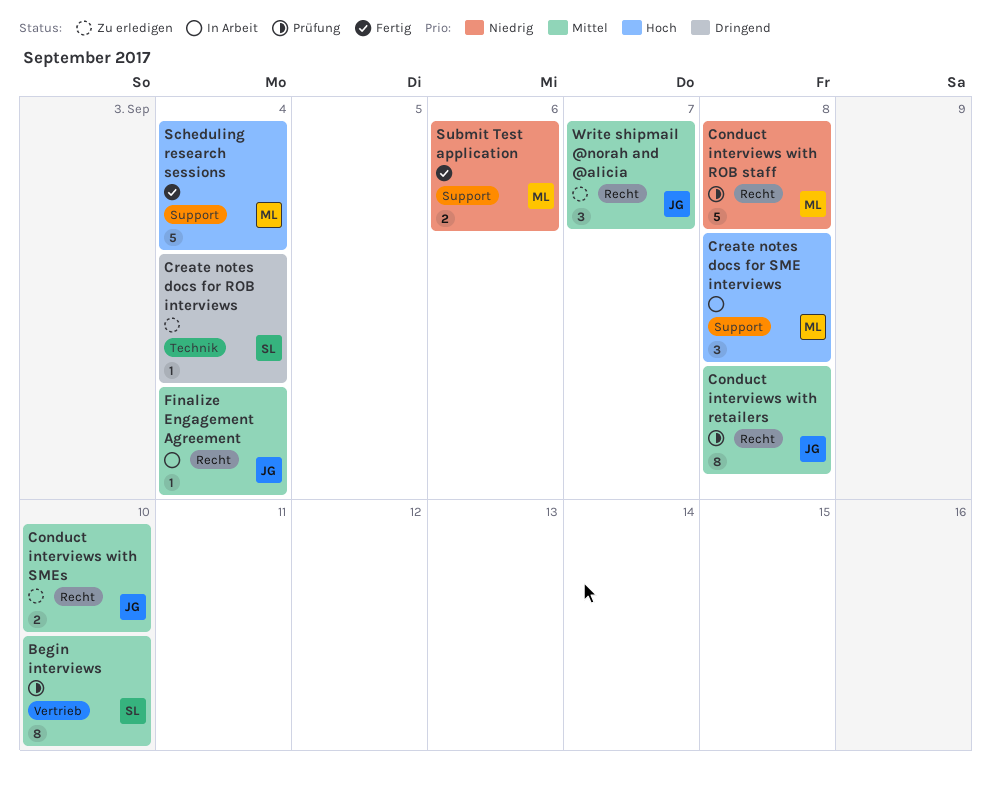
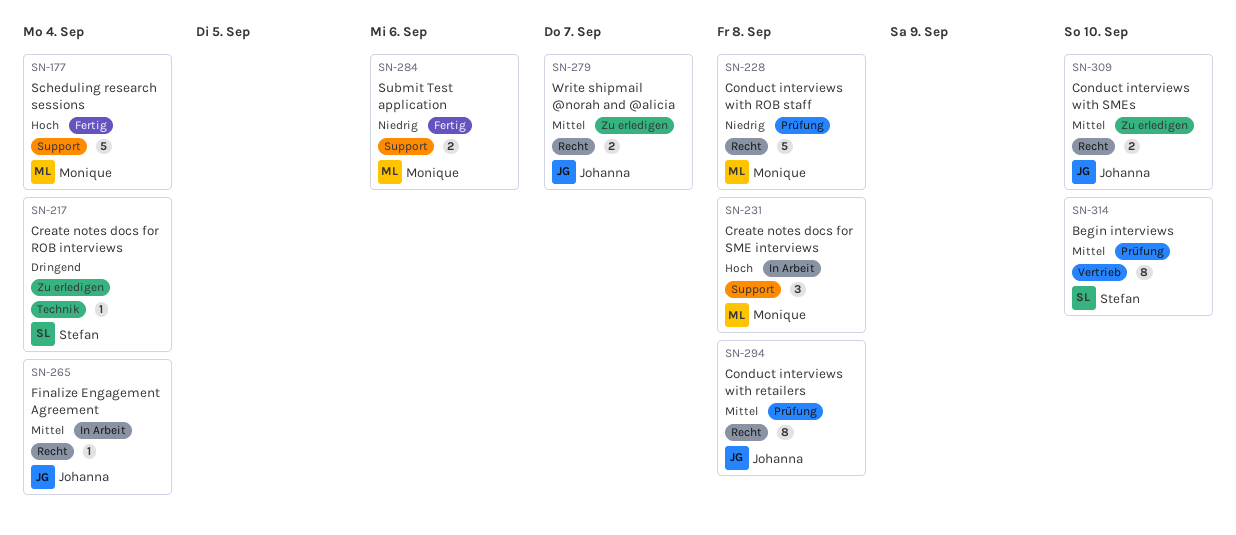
Write shipmail @norah and @alicia, estimate: 3 -> 2

